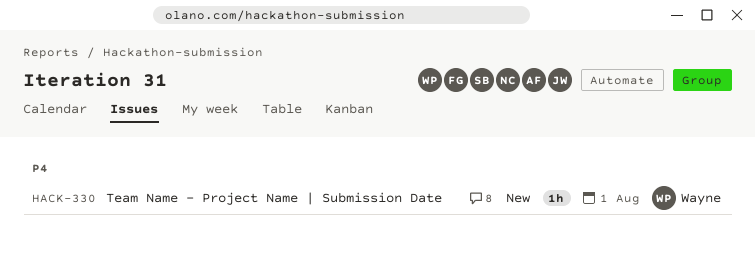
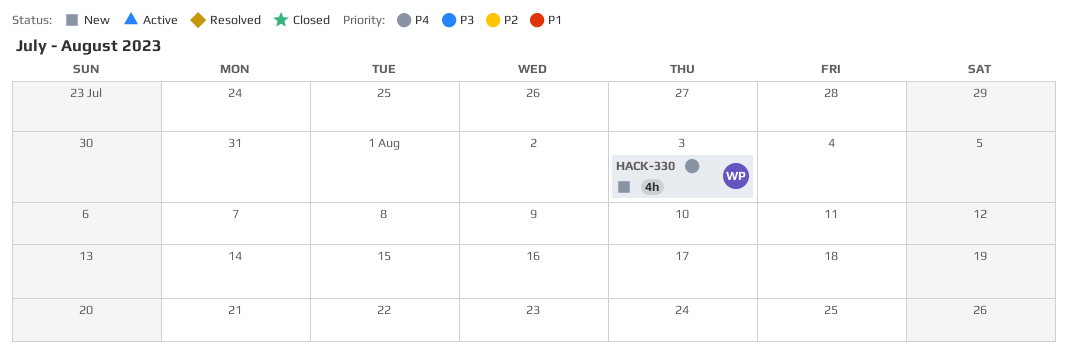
HACK-330, estimate: 1h -> 4h
HACK-330, due: Aug 1 -> Aug 3

